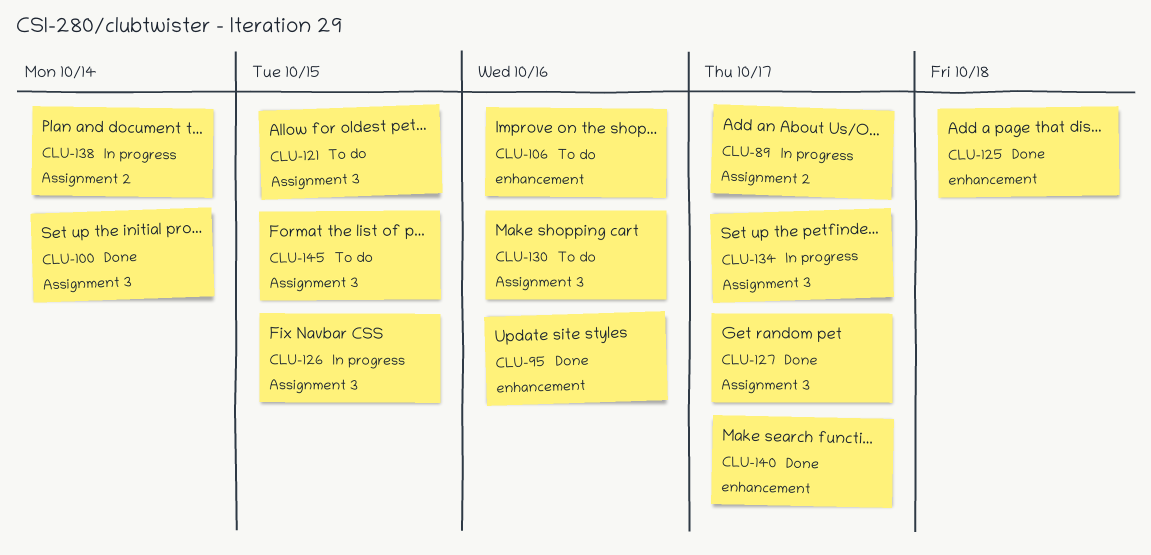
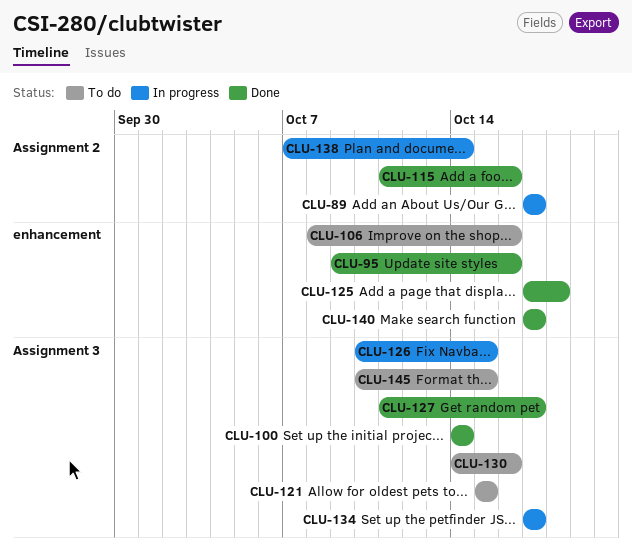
CLU-115: none -> present

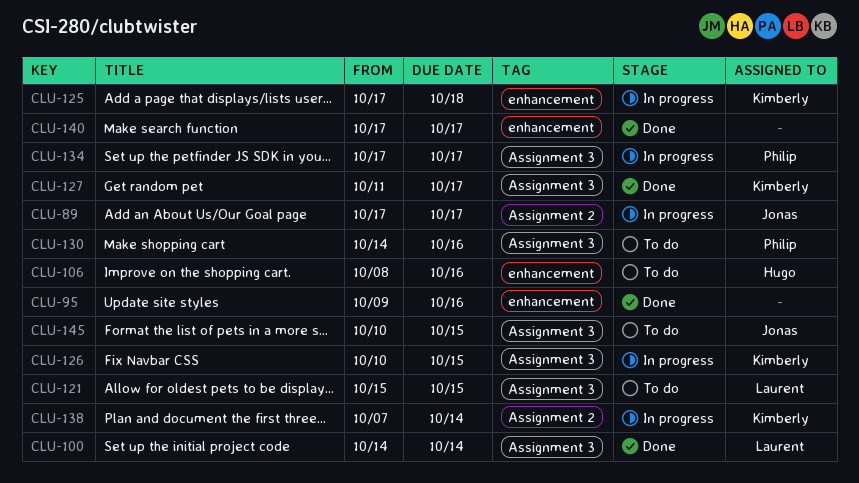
CLU-115: present -> none
CLU-125, status: Done -> In progress

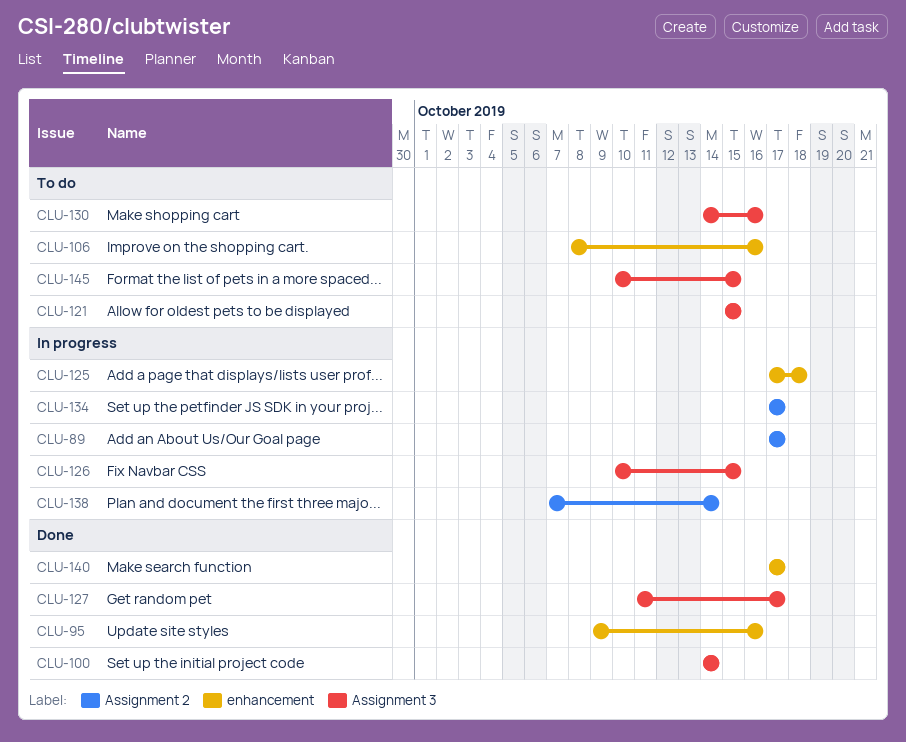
CLU-134, label: Assignment 3 -> Assignment 2

